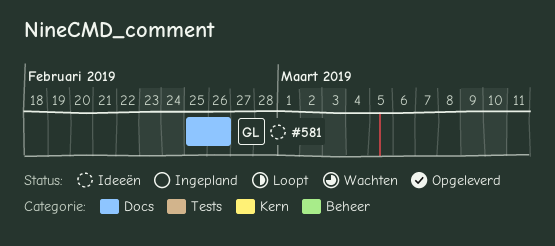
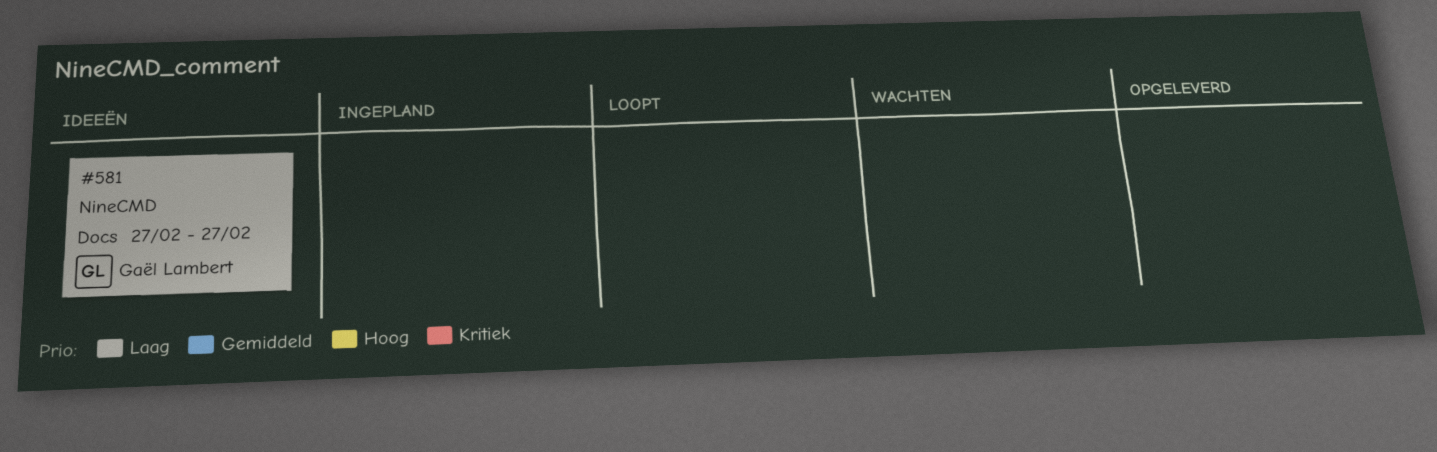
#581, start: Feb 25 -> Feb 27
#581, due: Feb 26 -> Feb 27

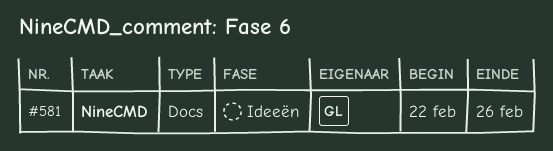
#581, start: Feb 27 -> Feb 22
#581, due: Feb 27 -> Feb 26

